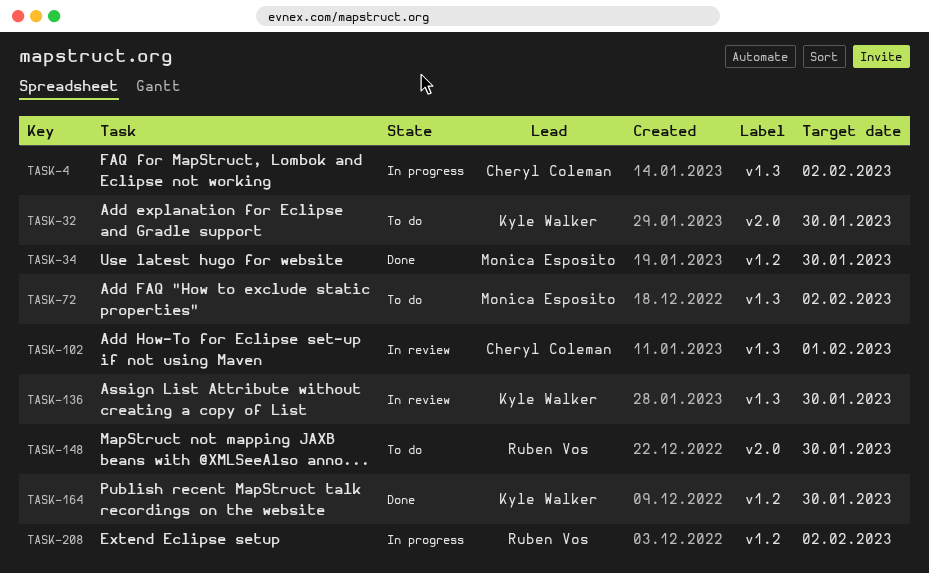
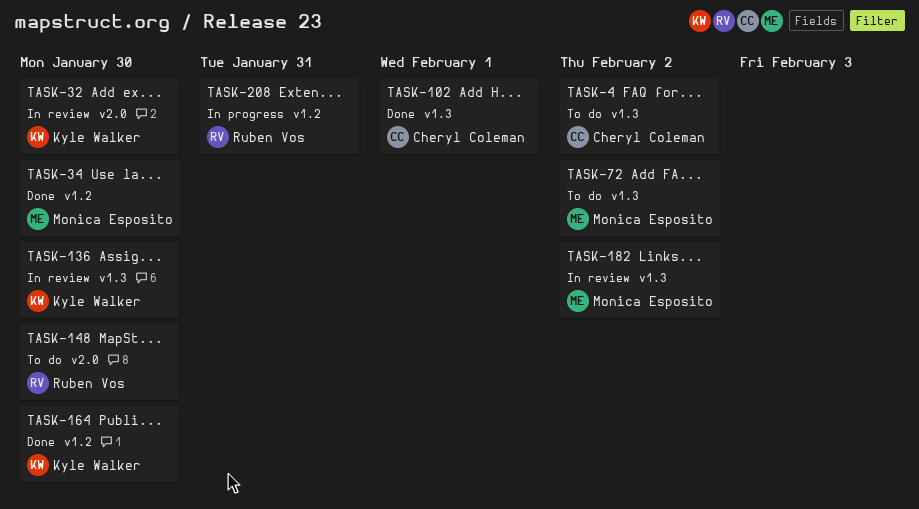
TASK-4, status: In progress -> To do
TASK-32, status: To do -> In review
TASK-102, status: In review -> Done
TASK-182: none -> present
TASK-208, due: Feb 2 -> Jan 31

